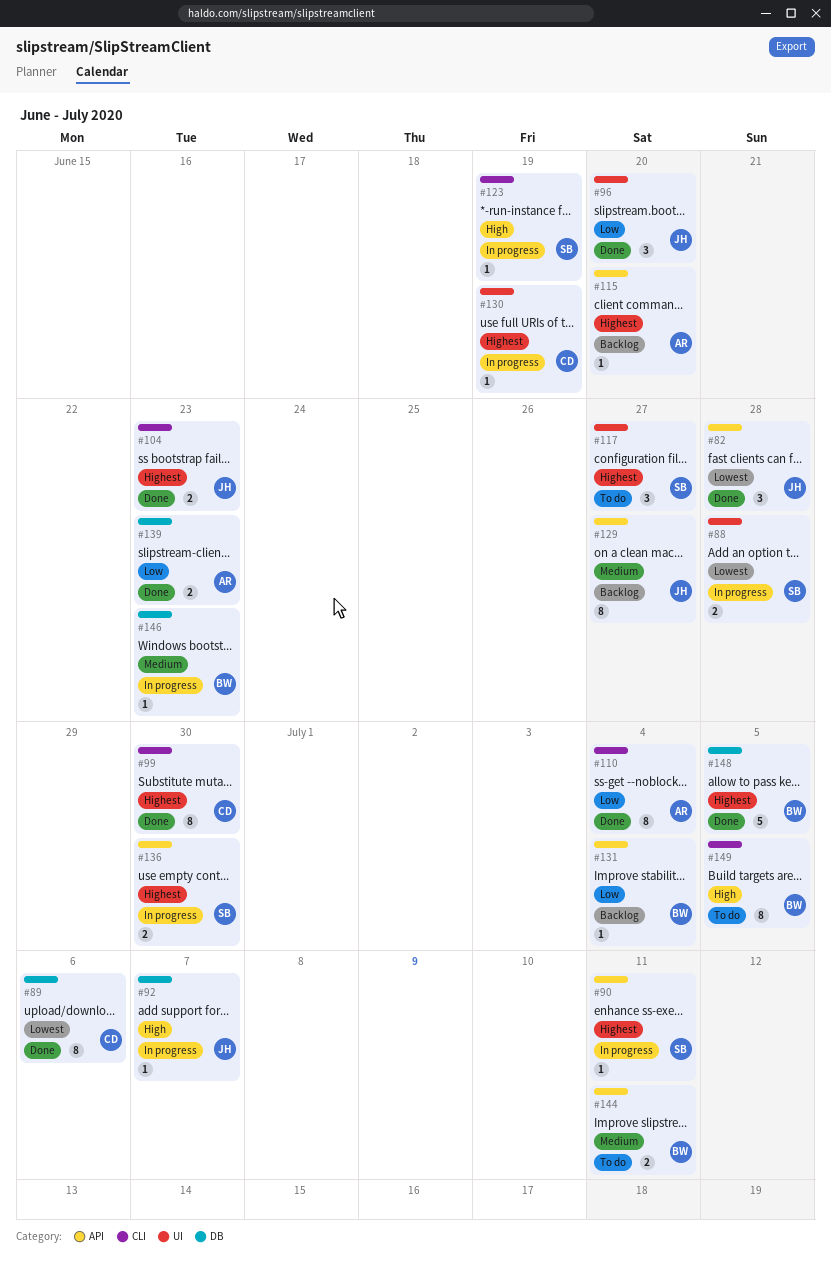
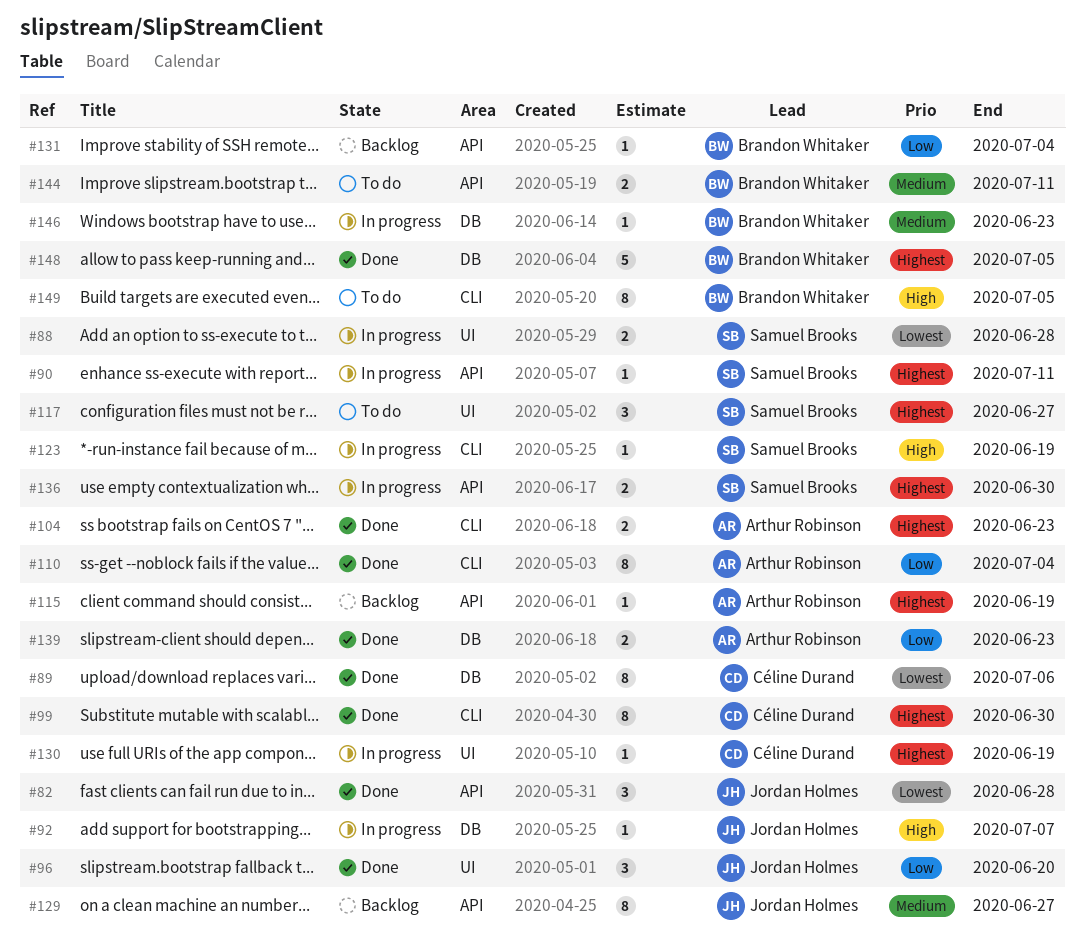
#104, owner: Jordan Holmes -> Arthur Robinson
#115, due: Jun 20 -> Jun 19

